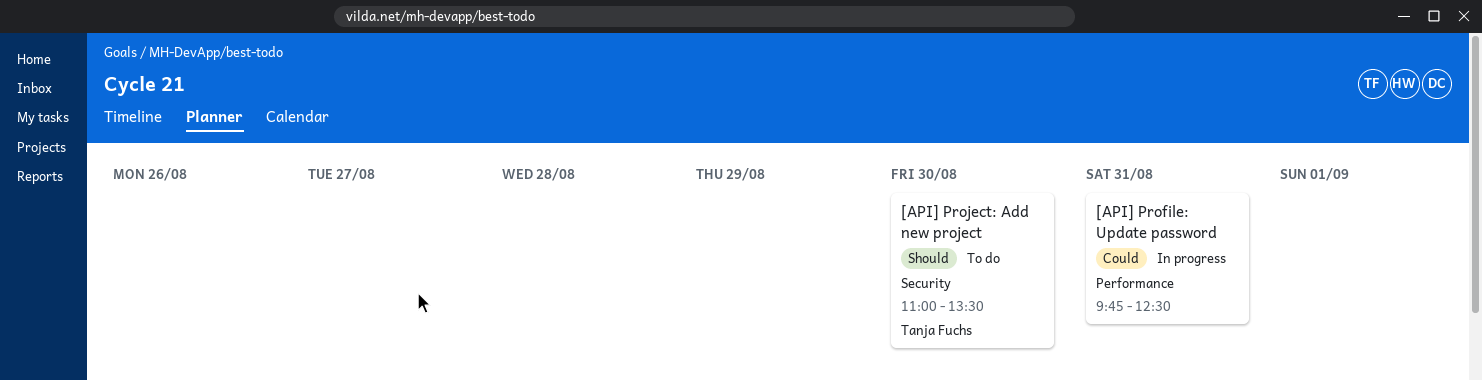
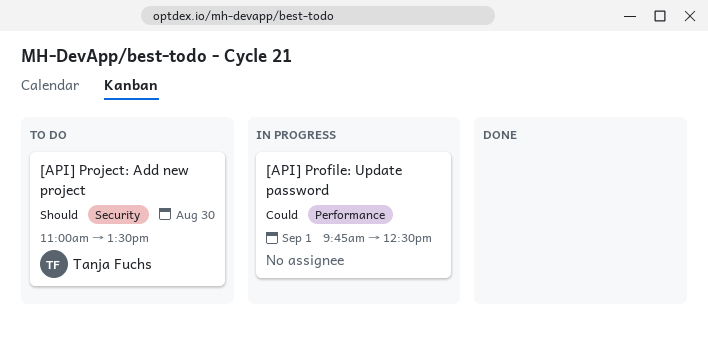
[API] Profile: Update password, day: Aug 31 -> Sep 1

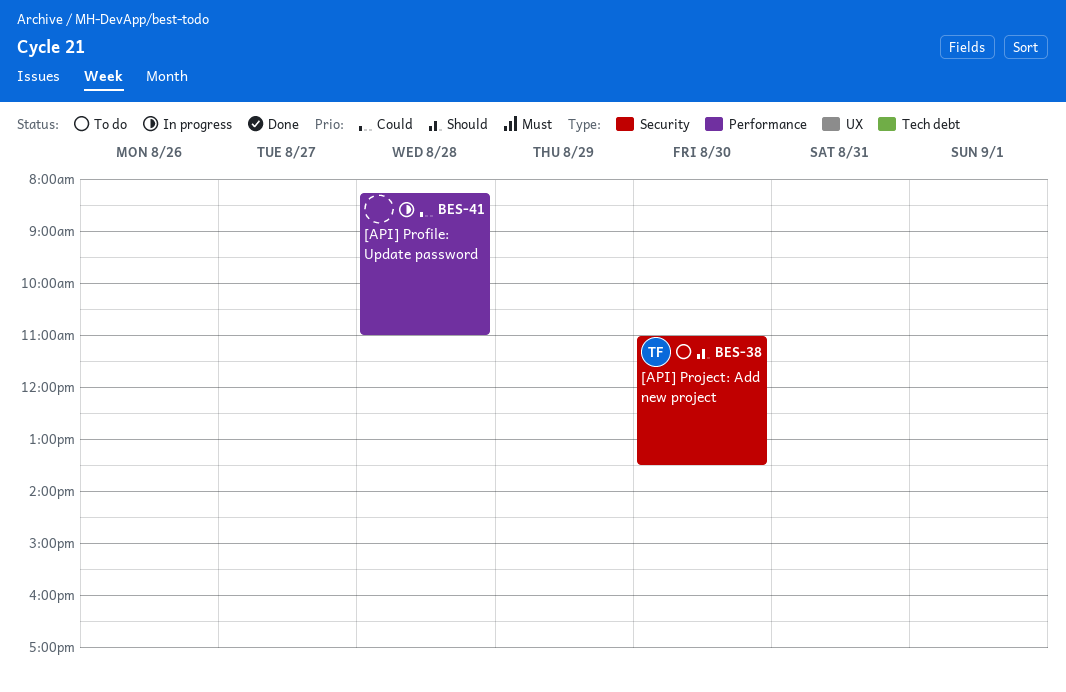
[API] Profile: Update password, day: Sep 1 -> Aug 28
[API] Profile: Update password, begins: 09:45 -> 08:15
[API] Profile: Update password, ends: 12:30 -> 11:00

